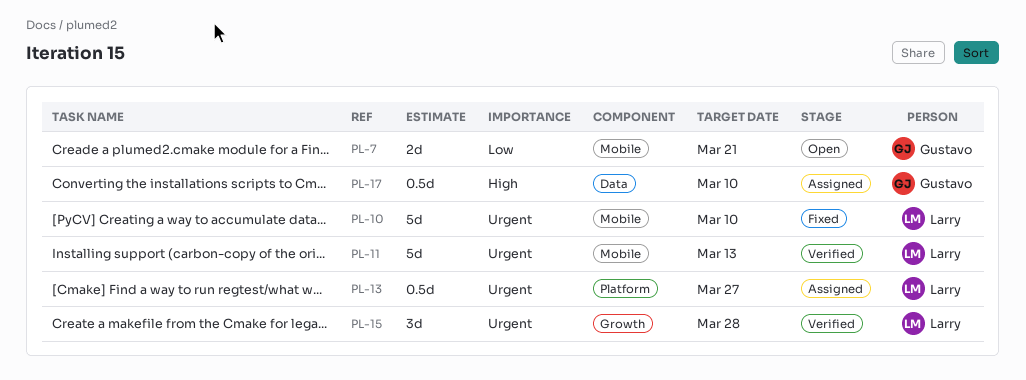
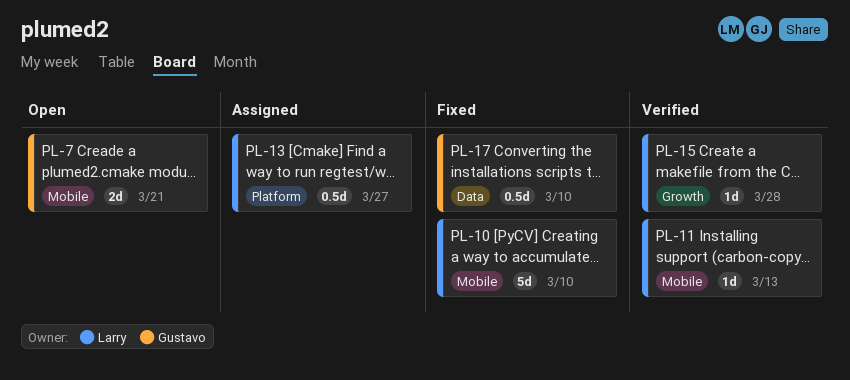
PL-11, estimate: 5d -> 1d
PL-15, estimate: 3d -> 1d
PL-17, status: Assigned -> Fixed

